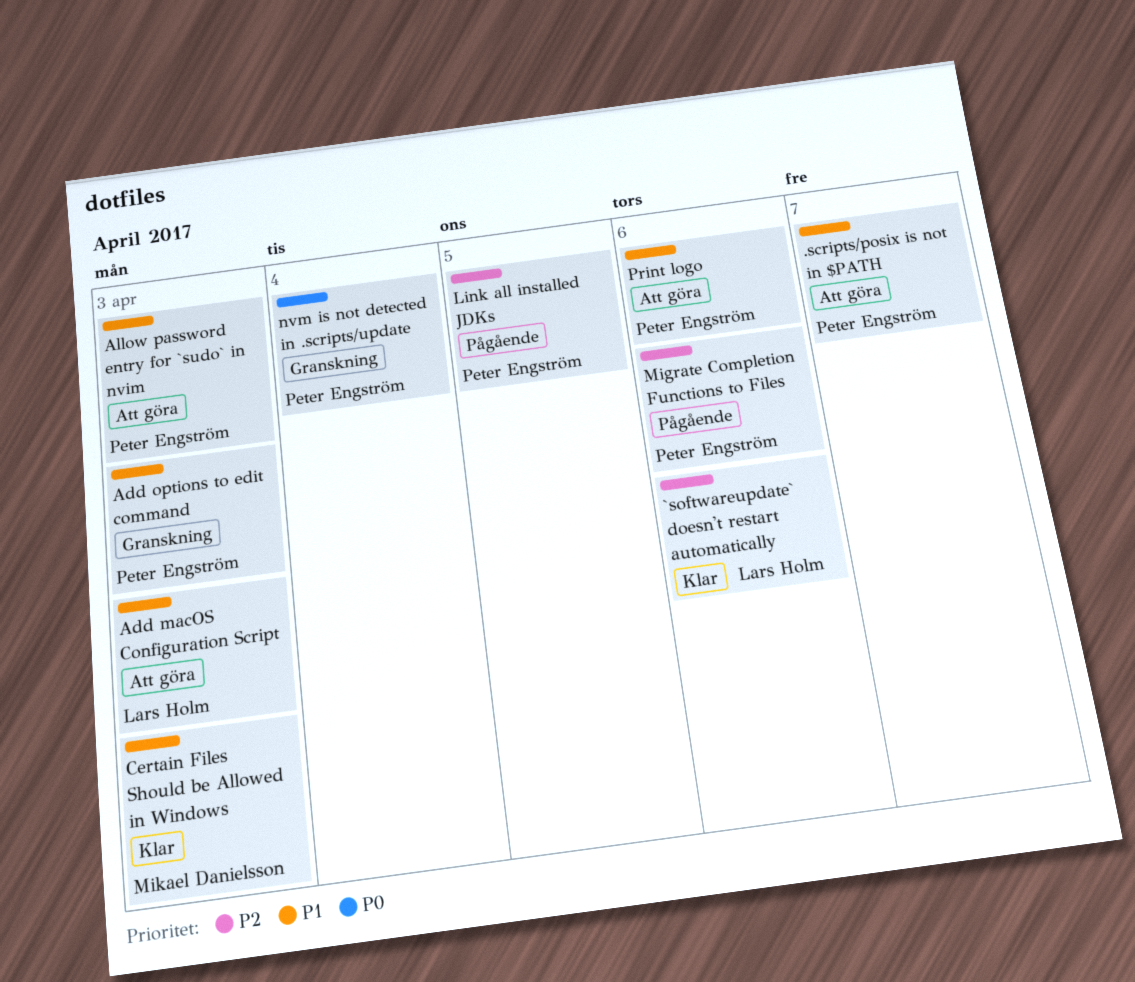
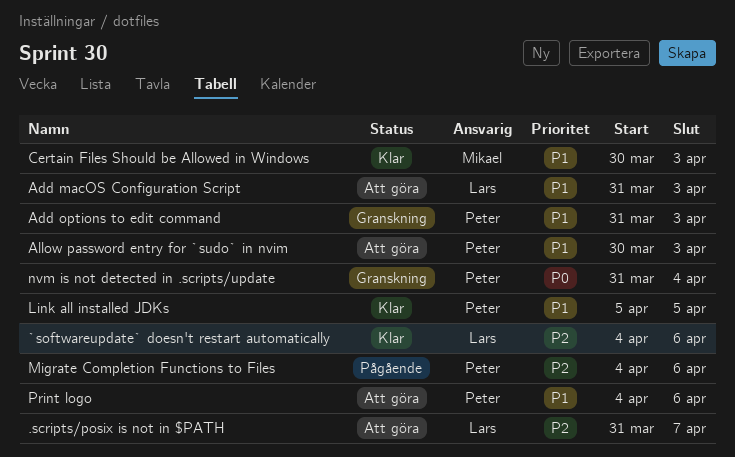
.scripts/posix is not in $PATH, owner: Peter Engström -> Lars Holm
.scripts/posix is not in $PATH, priority: P1 -> P2
Link all installed JDKs, status: Pågående -> Klar
Link all installed JDKs, priority: P2 -> P1

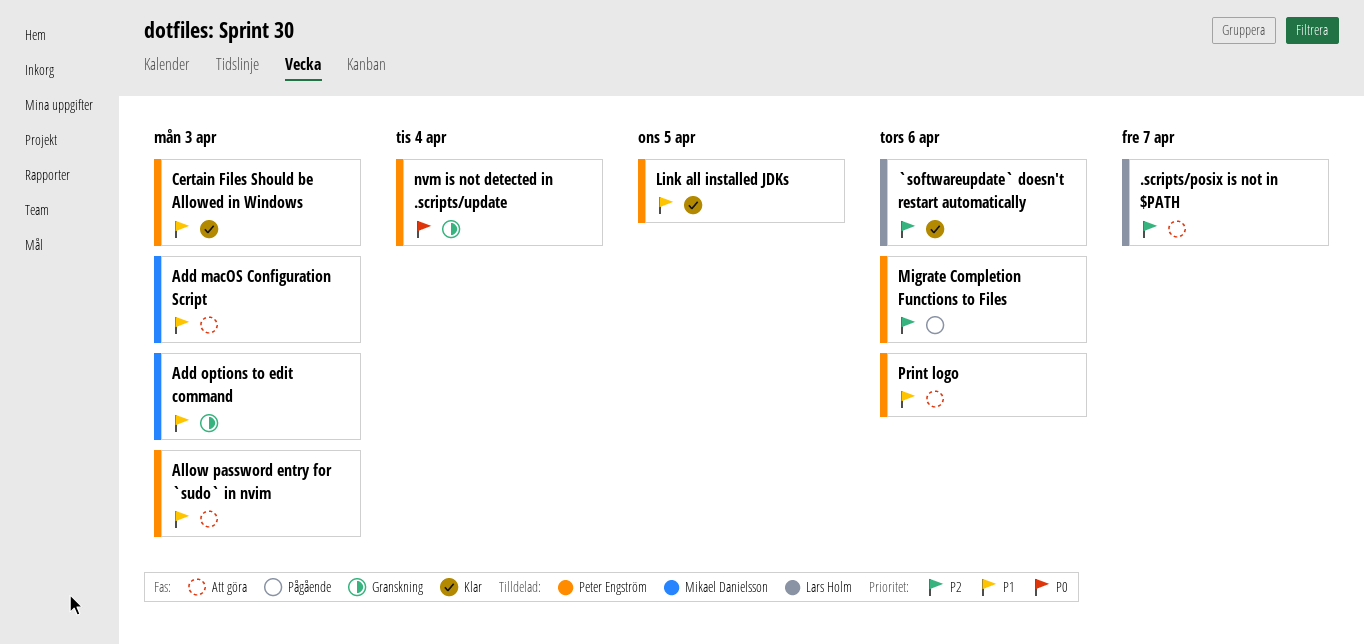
Add macOS Configuration Script, owner: Lars Holm -> Mikael Danielsson
Add options to edit command, owner: Peter Engström -> Mikael Danielsson
Certain Files Should be Allowed in Windows, owner: Mikael Danielsson -> Peter Engström

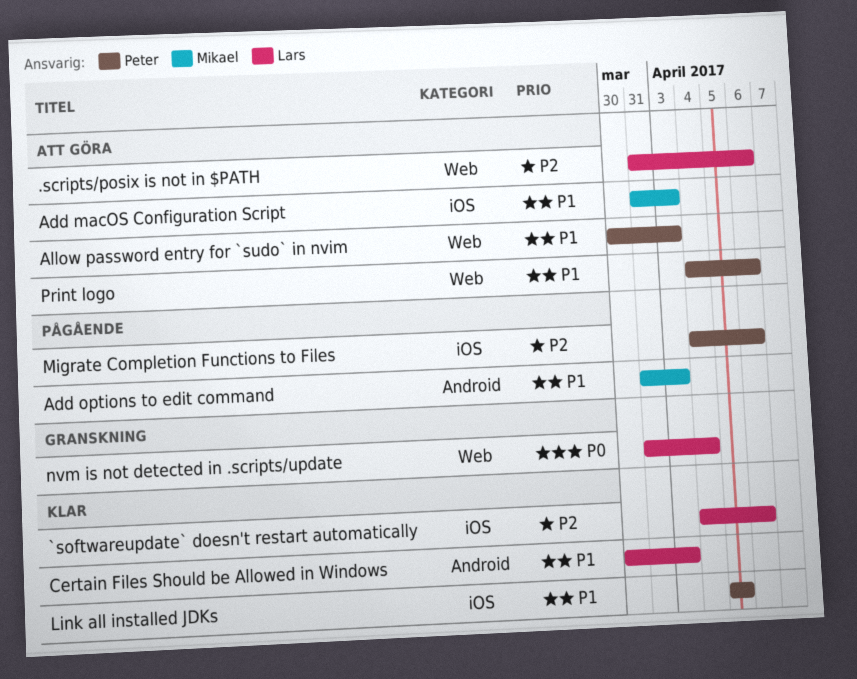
.scripts/posix is not in $PATH, due: Apr 7 -> Apr 6
Add options to edit command, status: Granskning -> Pågående
Certain Files Should be Allowed in Windows, owner: Peter Engström -> Lars Holm
nvm is not detected in .scripts/update, owner: Peter Engström -> Lars Holm

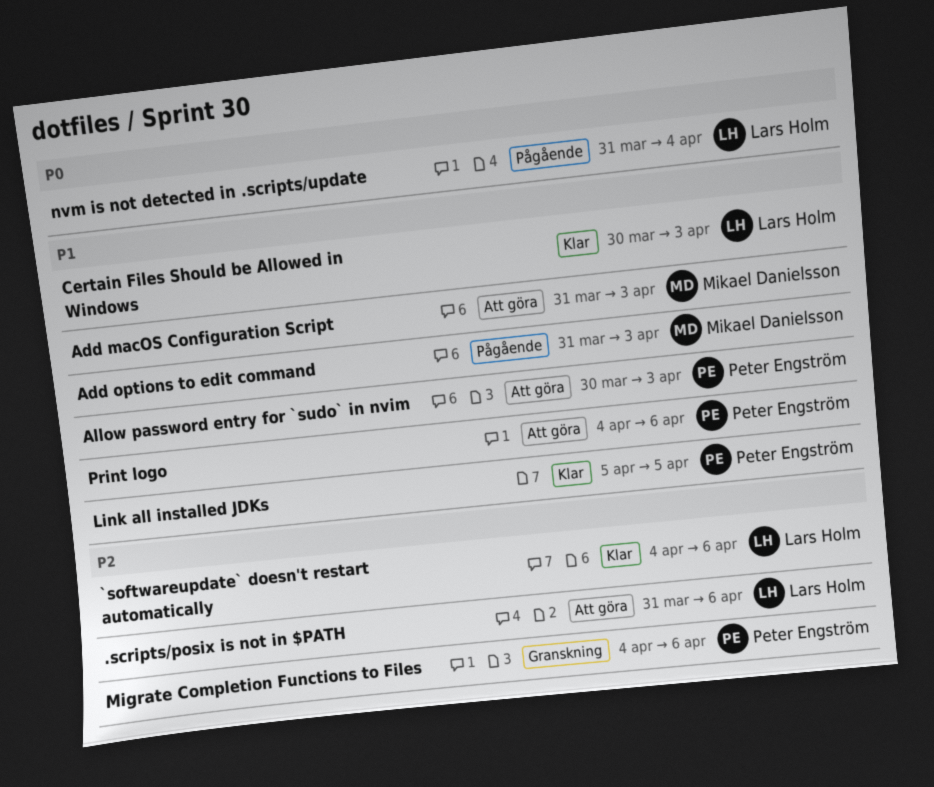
Migrate Completion Functions to Files, status: Pågående -> Granskning
nvm is not detected in .scripts/update, status: Granskning -> Pågående

